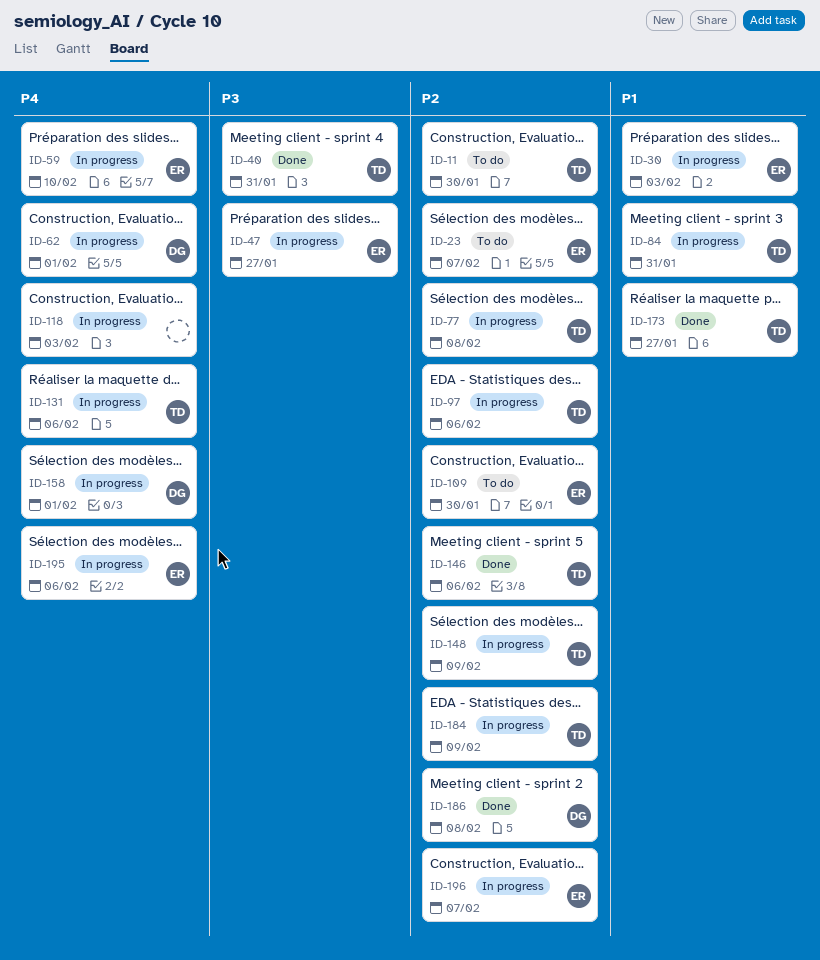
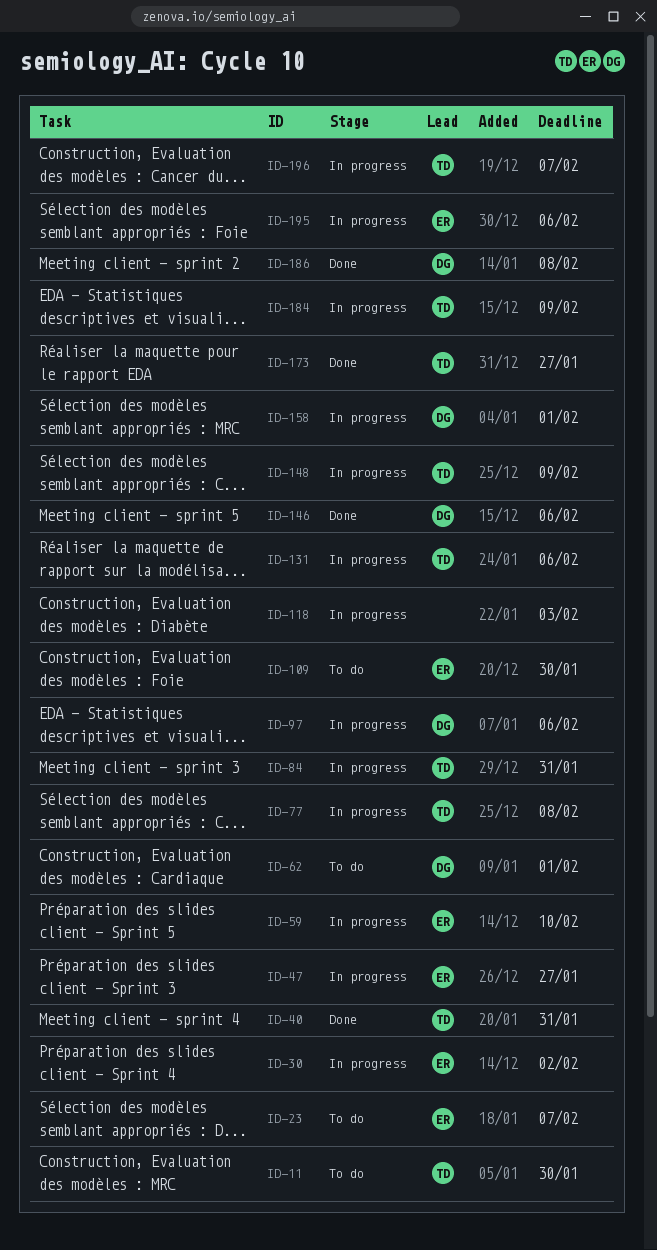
ID-30, due: Feb 3 -> Feb 2
ID-62, status: In progress -> To do
ID-97, owner: TD -> DG
ID-146, owner: TD -> DG
ID-196, owner: ER -> TD

